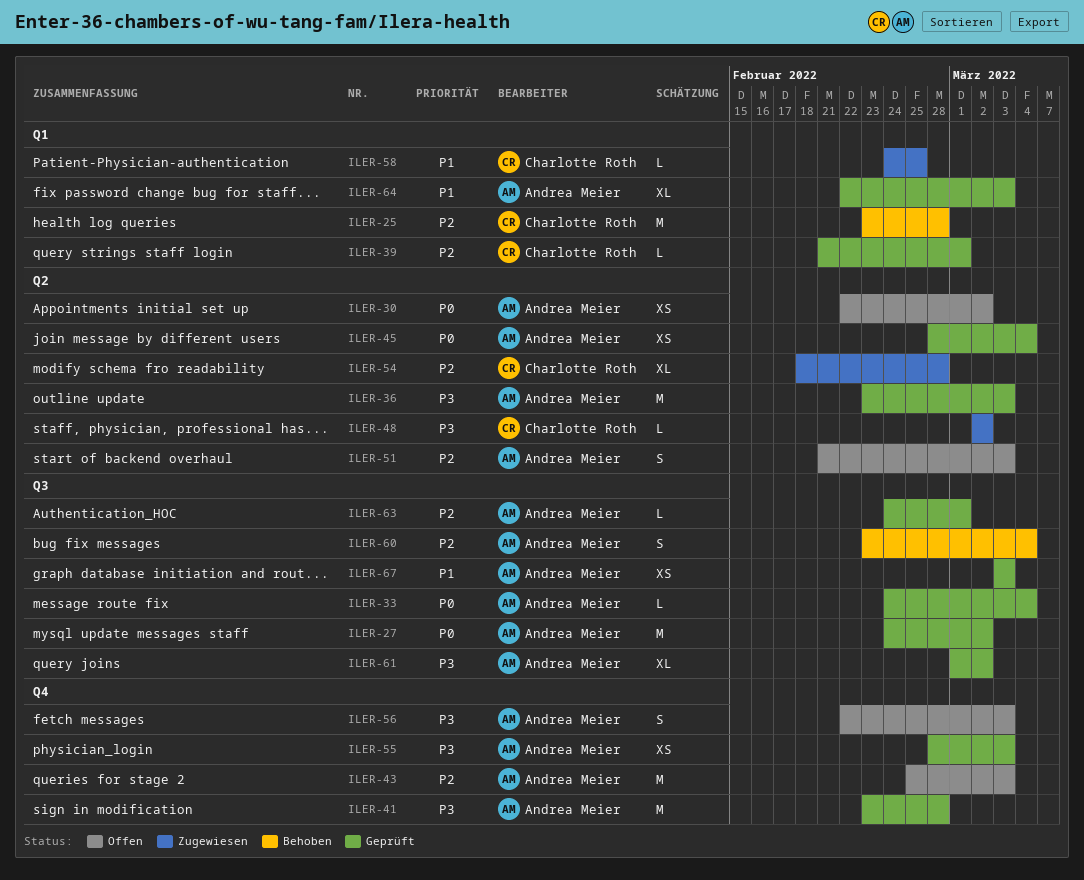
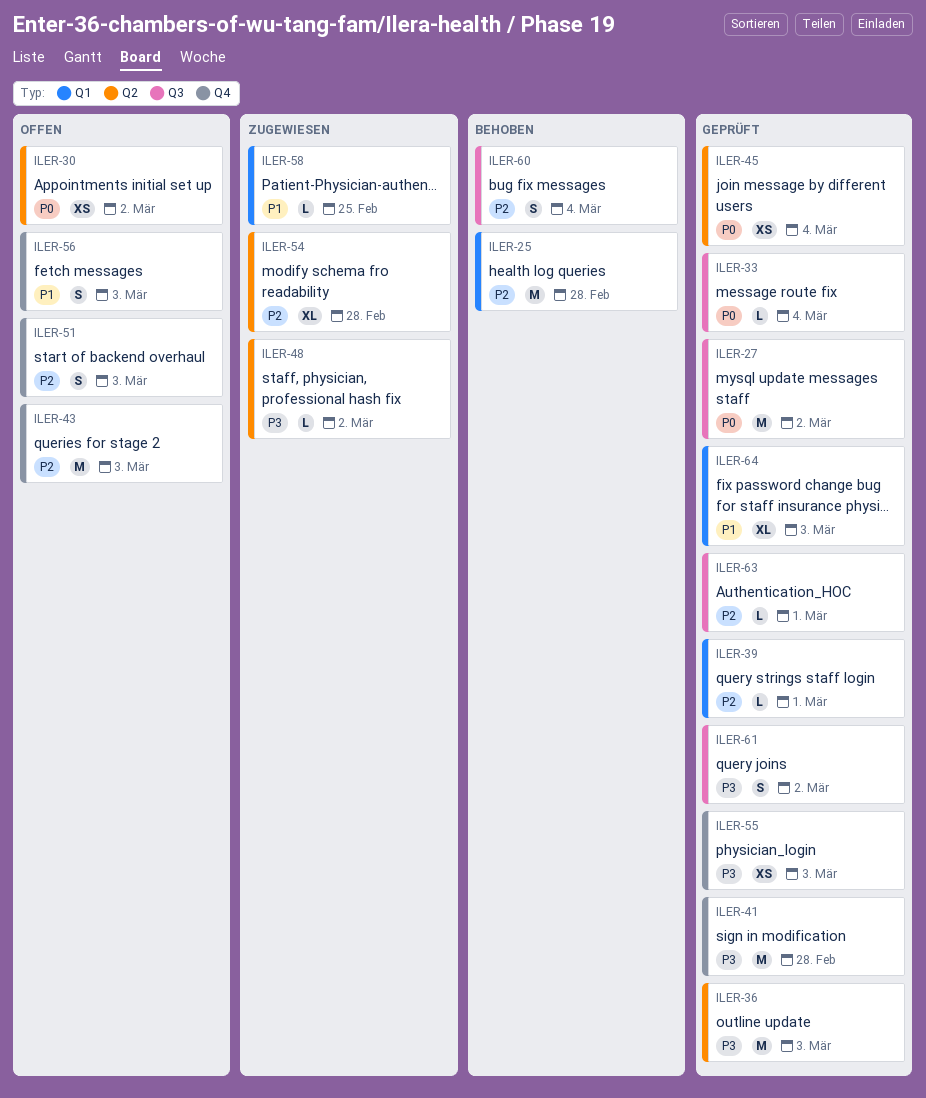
ILER-51, label: Q2 -> Q4
ILER-56, priority: P3 -> P1
ILER-61, estimate: XL -> S
ILER-67: present -> none

